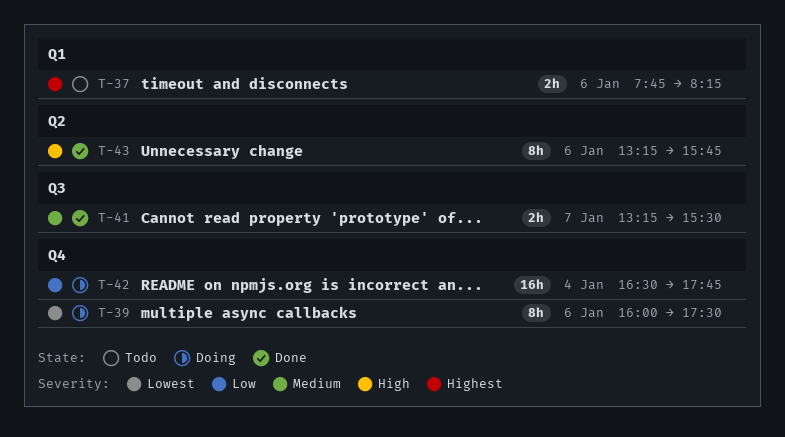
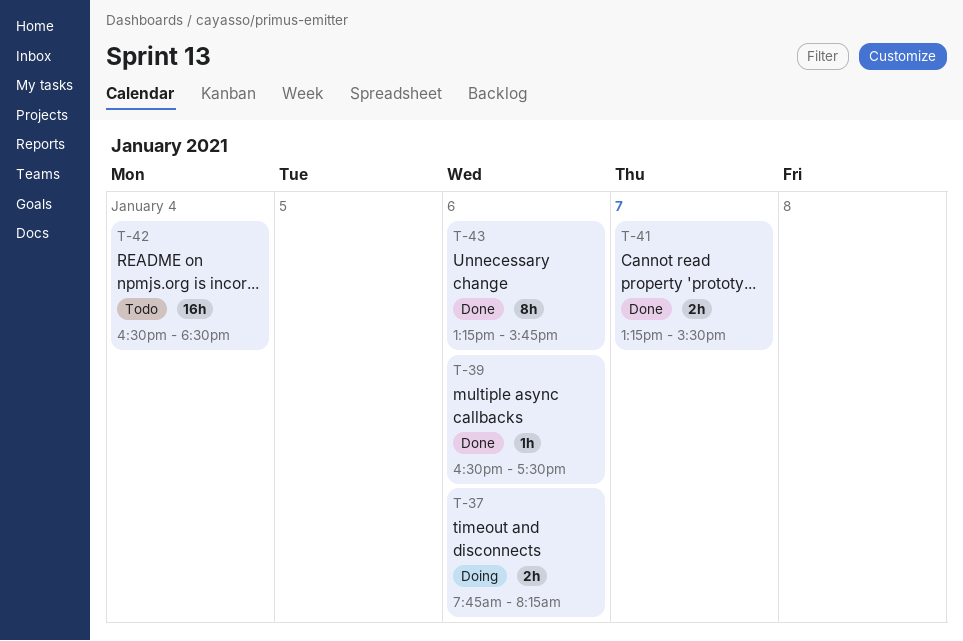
T-37, status: Todo -> Doing
T-39, status: Doing -> Done
T-39, estimate: 8h -> 1h
T-39, begins: 16:00 -> 16:30
T-42, status: Doing -> Todo
T-42, ends: 17:45 -> 18:30

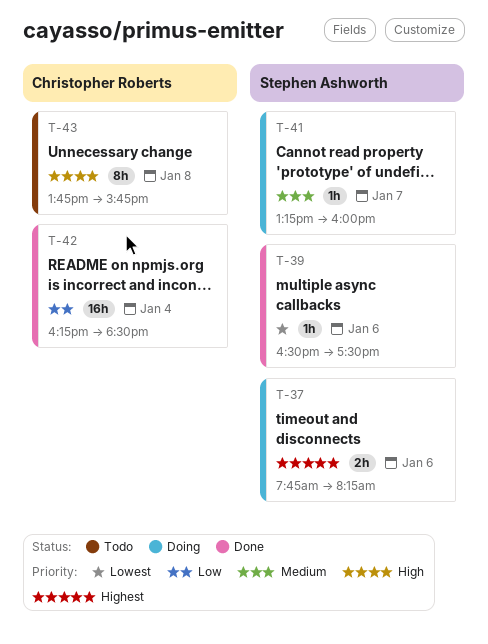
T-41, status: Done -> Doing
T-41, estimate: 2h -> 1h
T-41, ends: 15:30 -> 16:00
T-42, status: Todo -> Done
T-42, begins: 16:30 -> 16:15
T-43, status: Done -> Todo
T-43, day: Jan 6 -> Jan 8
T-43, begins: 13:15 -> 13:45

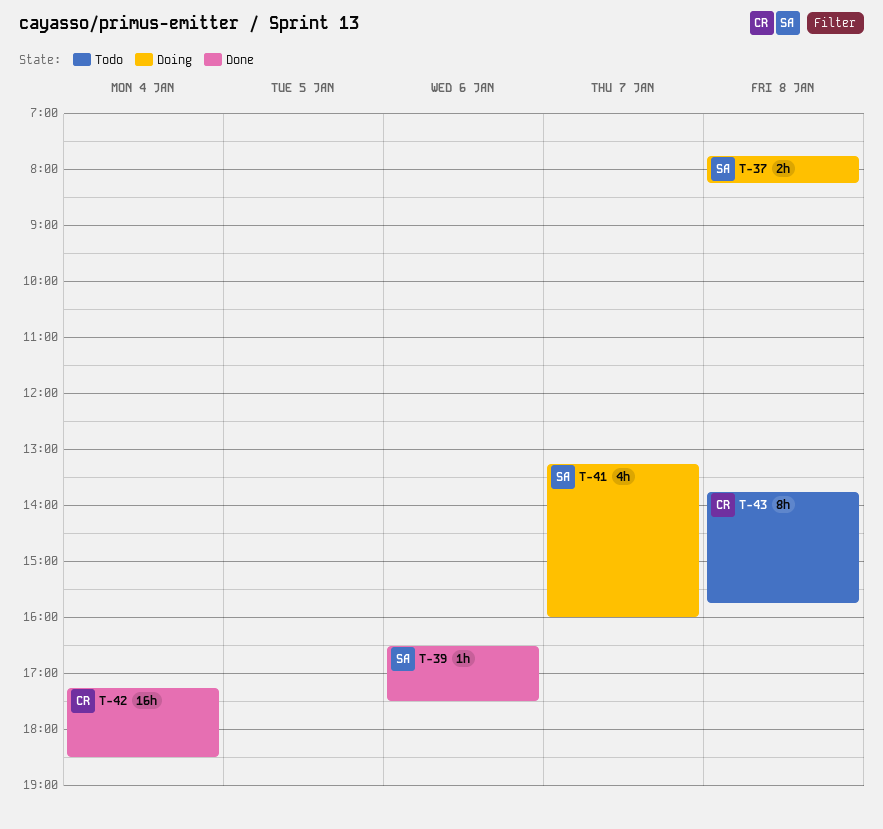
T-37, day: Jan 6 -> Jan 8
T-41, estimate: 1h -> 4h
T-42, begins: 16:15 -> 17:15

